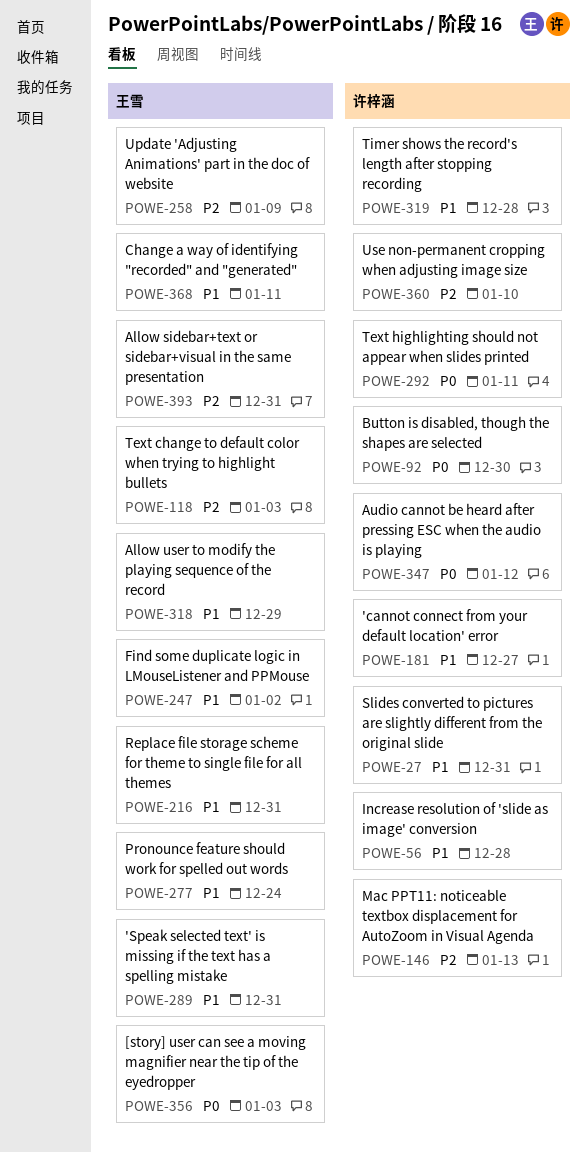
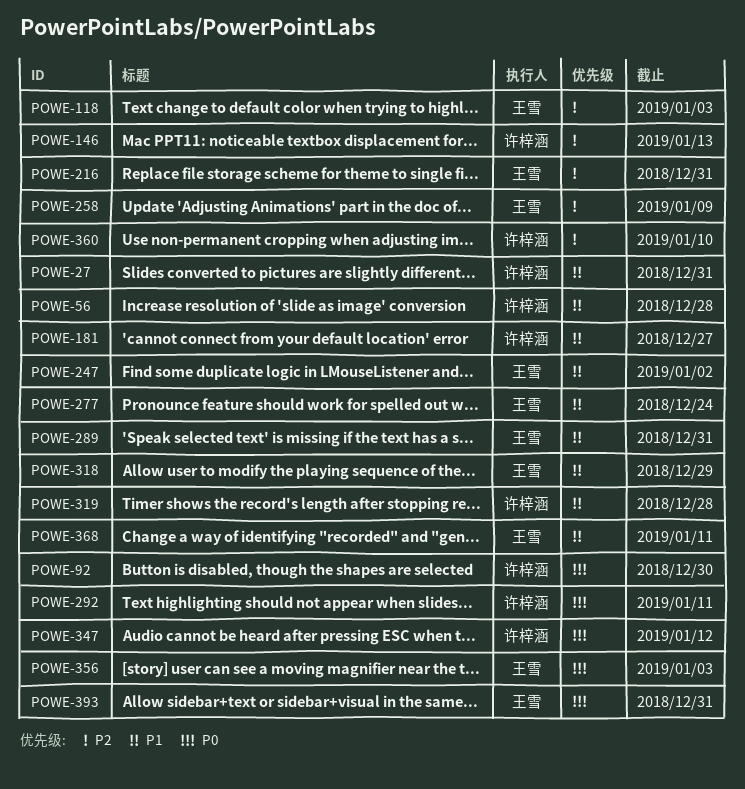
POWE-216, priority: P1 -> P2
POWE-393, priority: P2 -> P0

